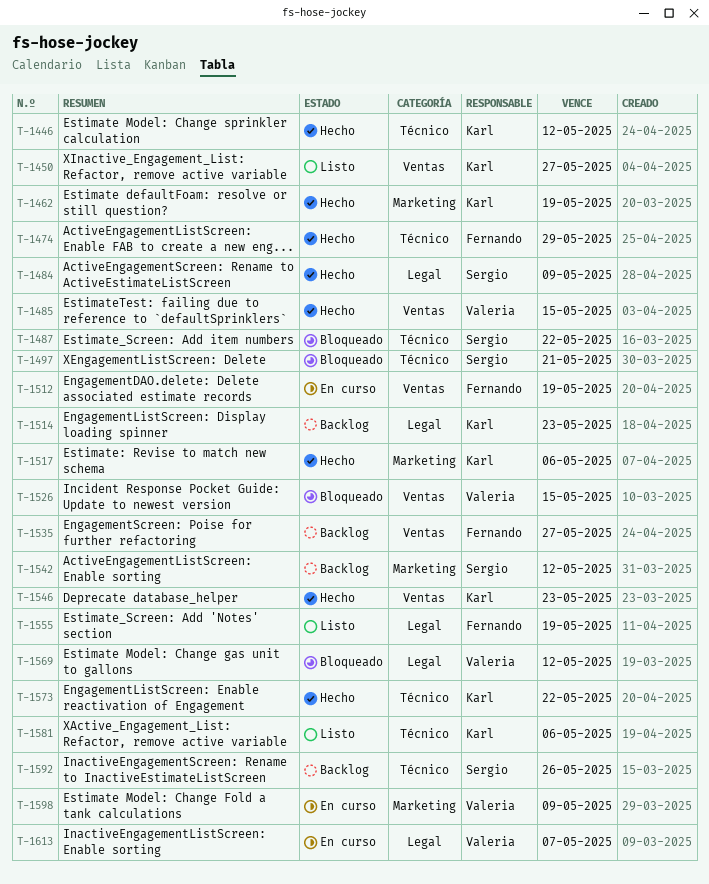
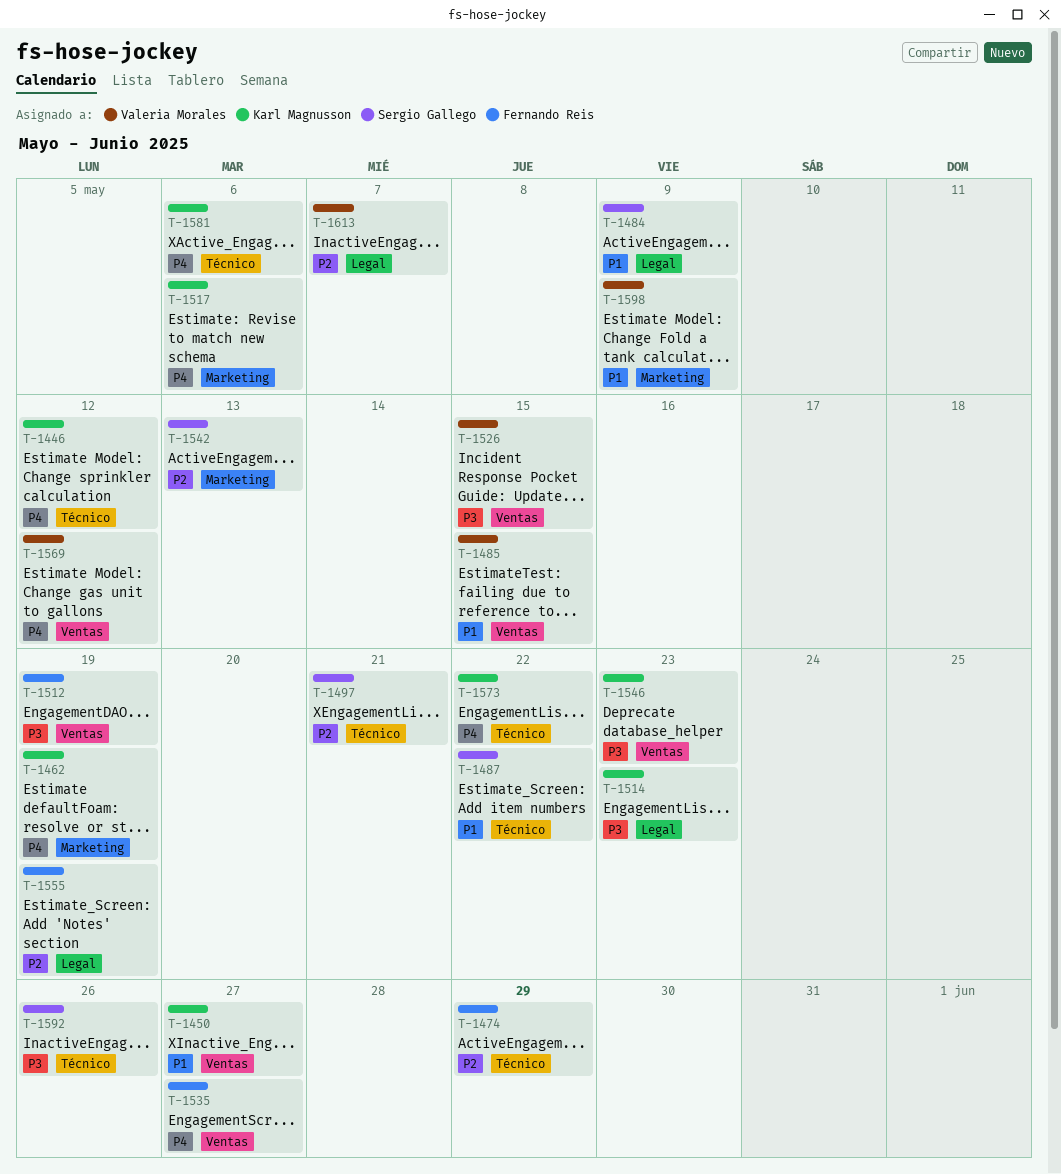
T-1542, due: May 12 -> May 13
T-1569, label: Legal -> Ventas

